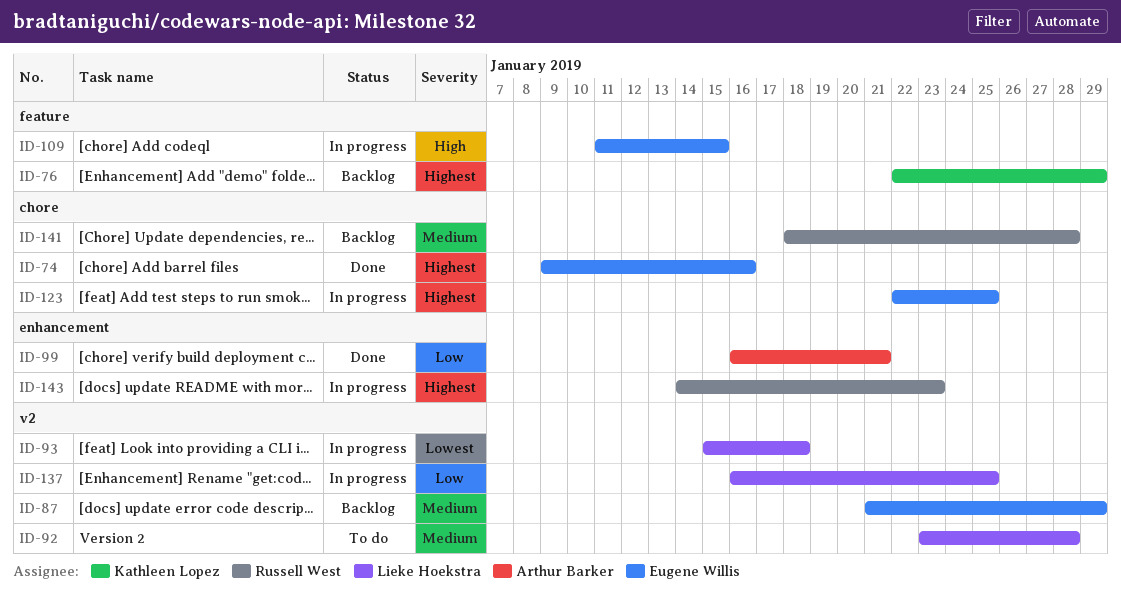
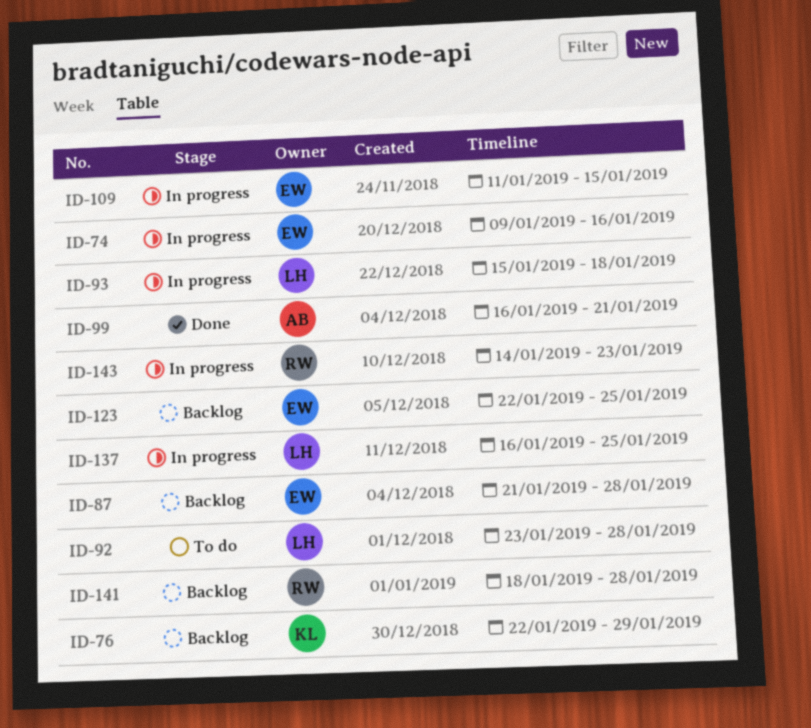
ID-74, status: Done -> In progress
ID-87, due: Jan 29 -> Jan 28
ID-123, status: In progress -> Backlog

